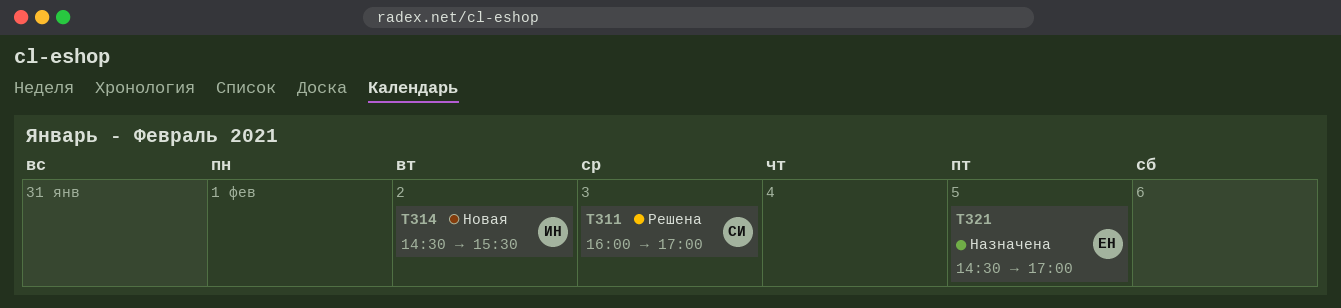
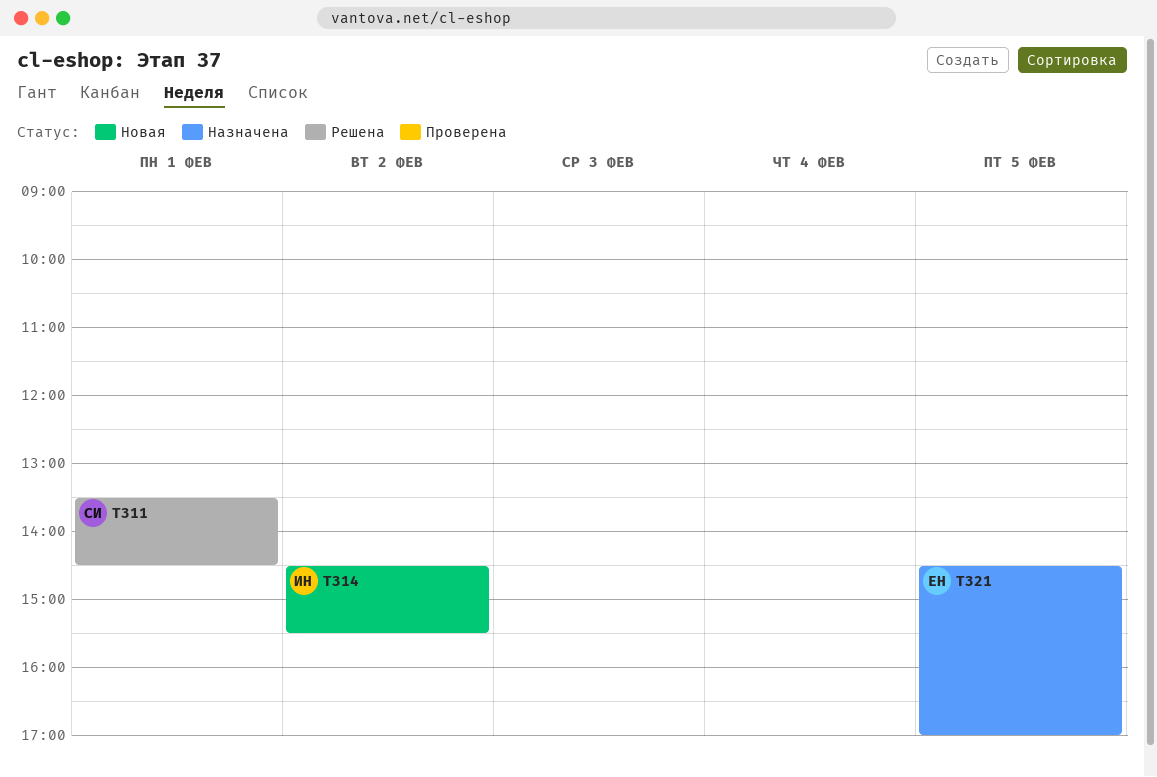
T311, day: Feb 3 -> Feb 1
T311, begins: 16:00 -> 13:30
T311, ends: 17:00 -> 14:30

